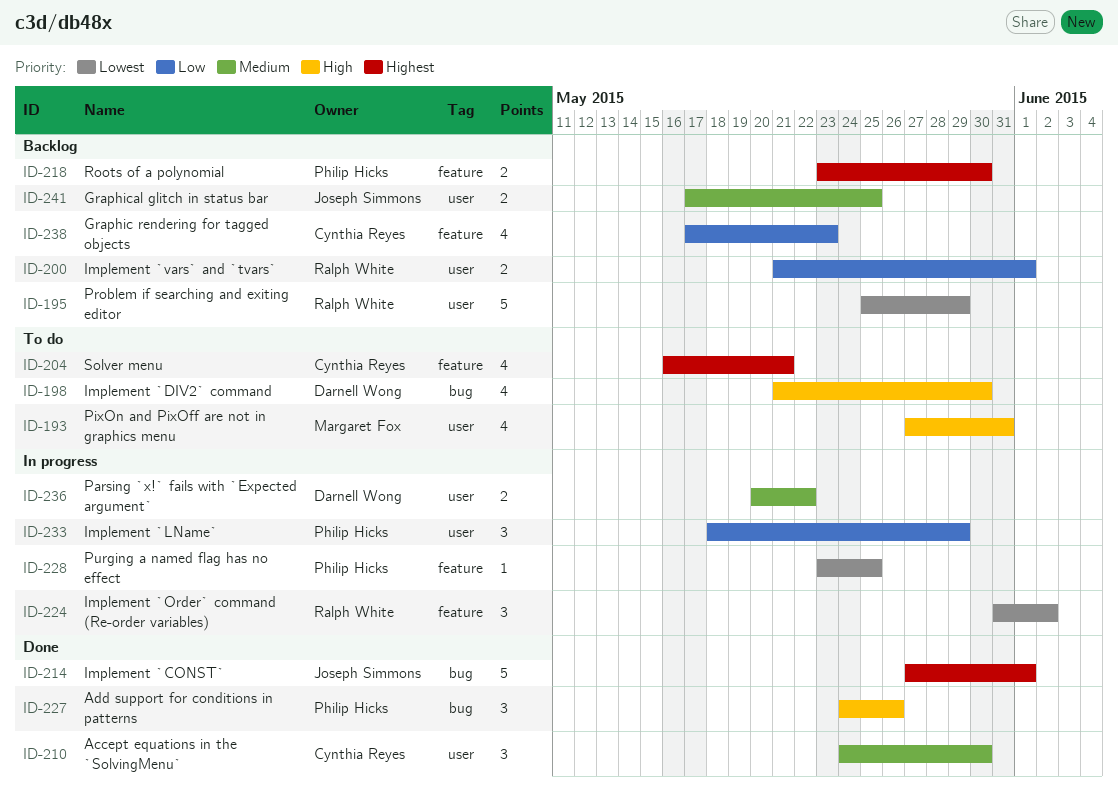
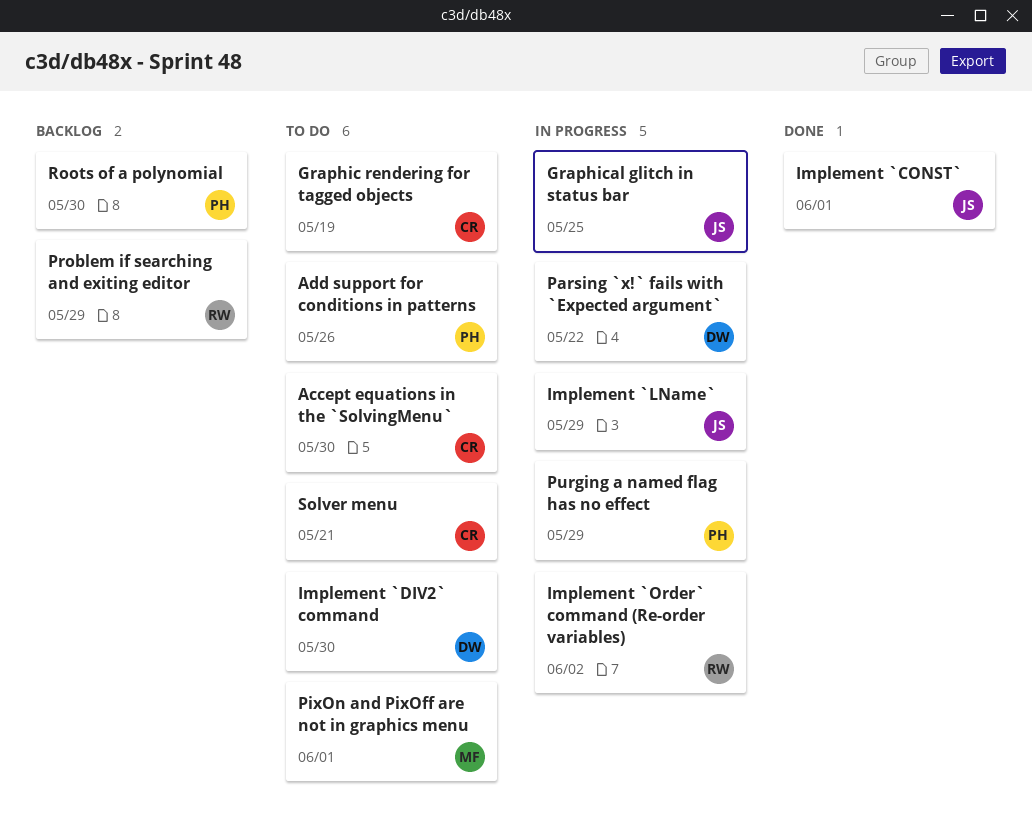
Accept equations in the `SolvingMenu`, status: Done -> To do
Add support for conditions in patterns, status: Done -> To do
Graphic rendering for tagged objects, status: Backlog -> To do
Graphic rendering for tagged objects, due: May 23 -> May 19
Graphical glitch in status bar, status: Backlog -> In progress
Implement `LName`, owner: Philip Hicks -> Joseph Simmons
Implement `vars` and `tvars`: present -> none
PixOn and PixOff are not in graphics menu, due: May 31 -> Jun 1
Purging a named flag has no effect, due: May 25 -> May 29

